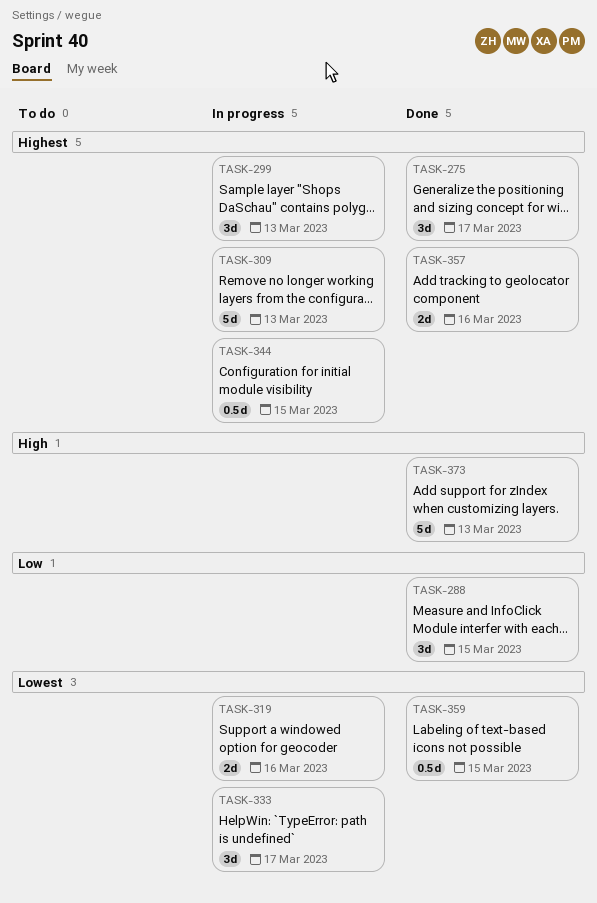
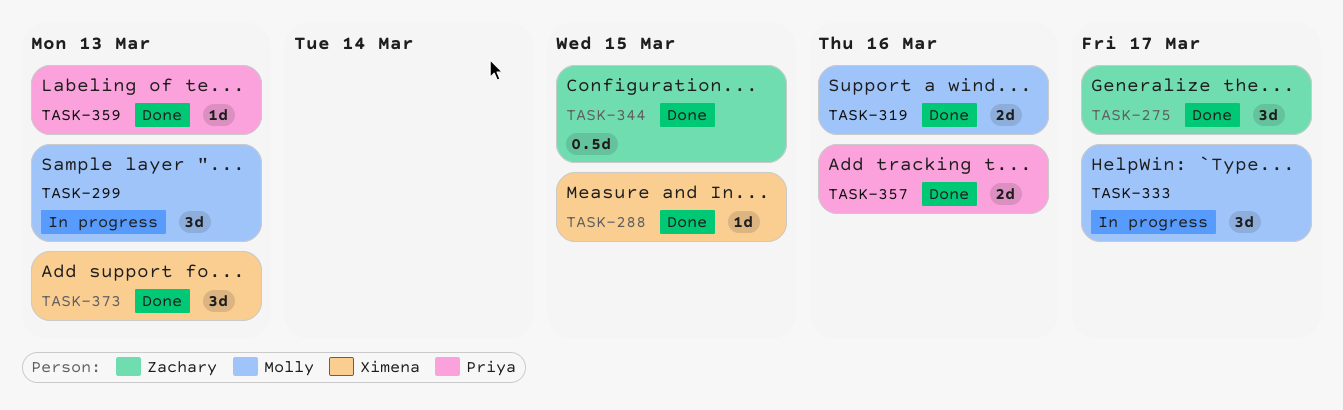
TASK-288, estimate: 3d -> 1d
TASK-309: present -> none
TASK-319, status: In progress -> Done
TASK-344, status: In progress -> Done
TASK-359, estimate: 0.5d -> 1d
TASK-359, due: Mar 15 -> Mar 13
TASK-373, estimate: 5d -> 3d

